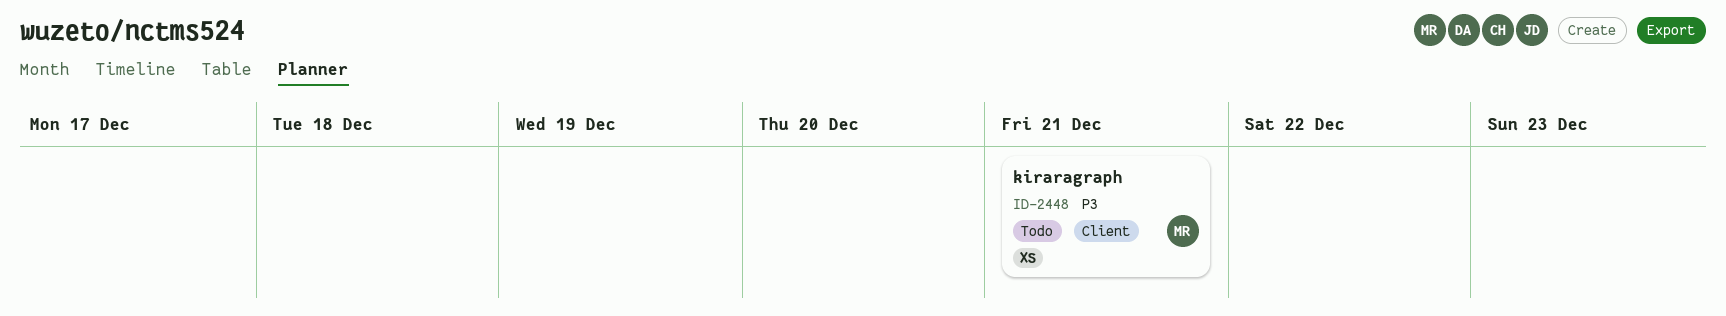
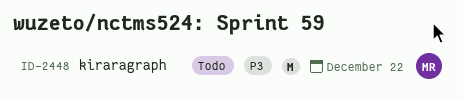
ID-2448, estimate: XS -> M
ID-2448, due: Dec 21 -> Dec 22

